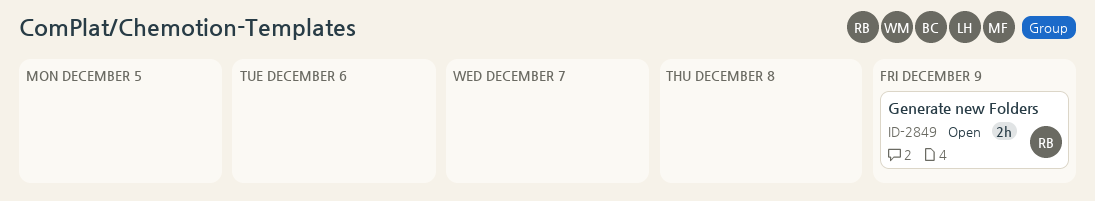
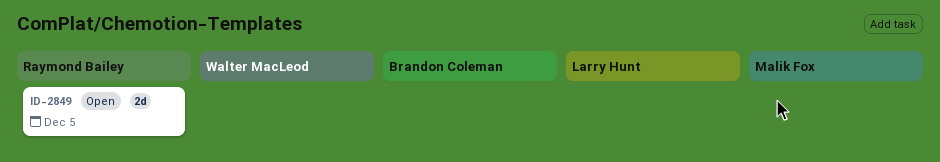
ID-2849, estimate: 2h -> 2d
ID-2849, due: Dec 9 -> Dec 5

